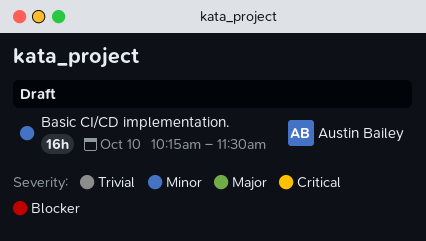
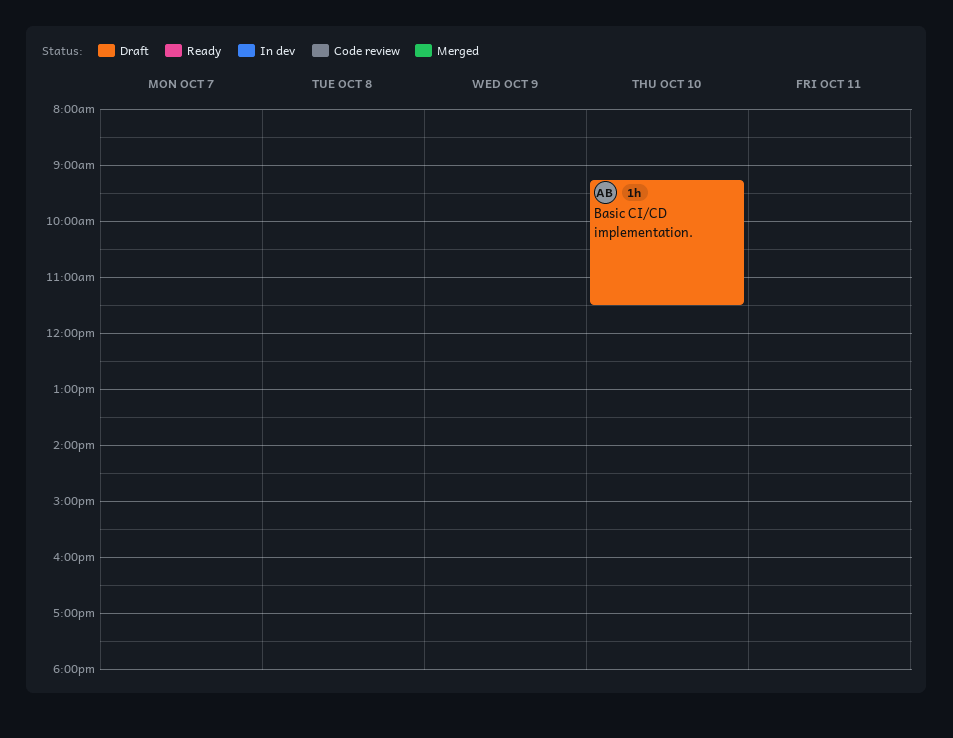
Basic CI/CD implementation., estimate: 16h -> 1h
Basic CI/CD implementation., begins: 10:15 -> 09:15

